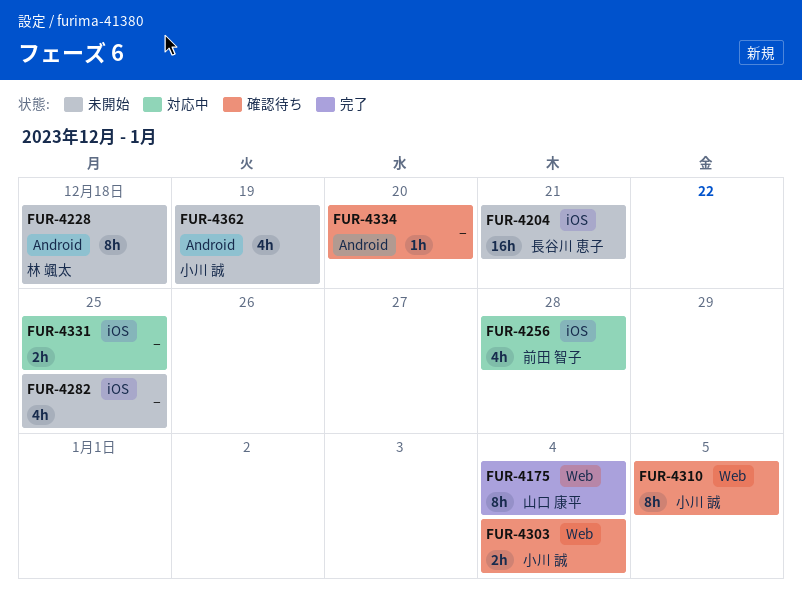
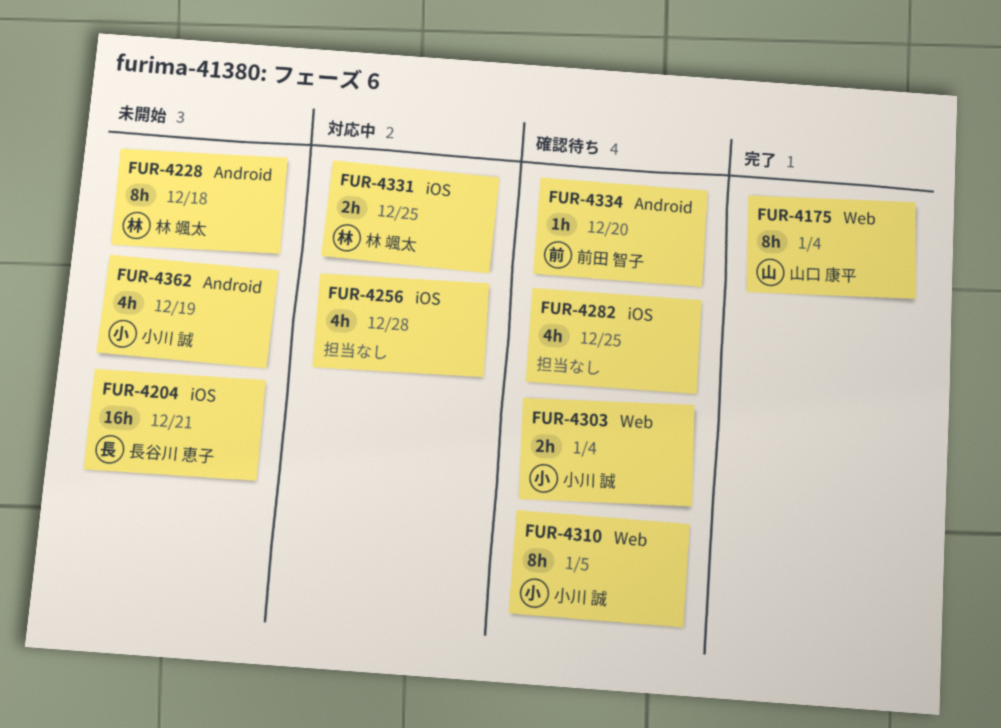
FUR-4256, owner: 前田 智子 -> none
FUR-4282, status: 未開始 -> 確認待ち
FUR-4331, owner: none -> 林 颯太
FUR-4334, owner: none -> 前田 智子

